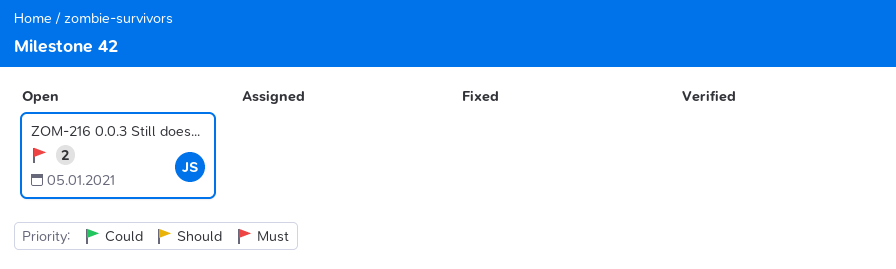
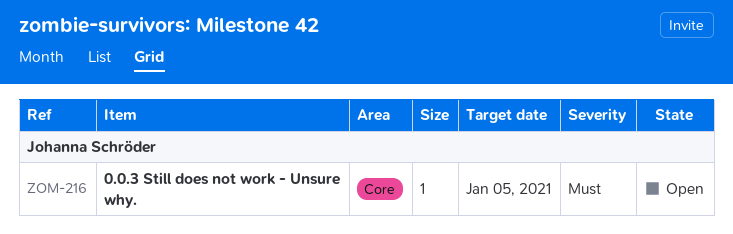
ZOM-216, estimate: 2 -> 1

